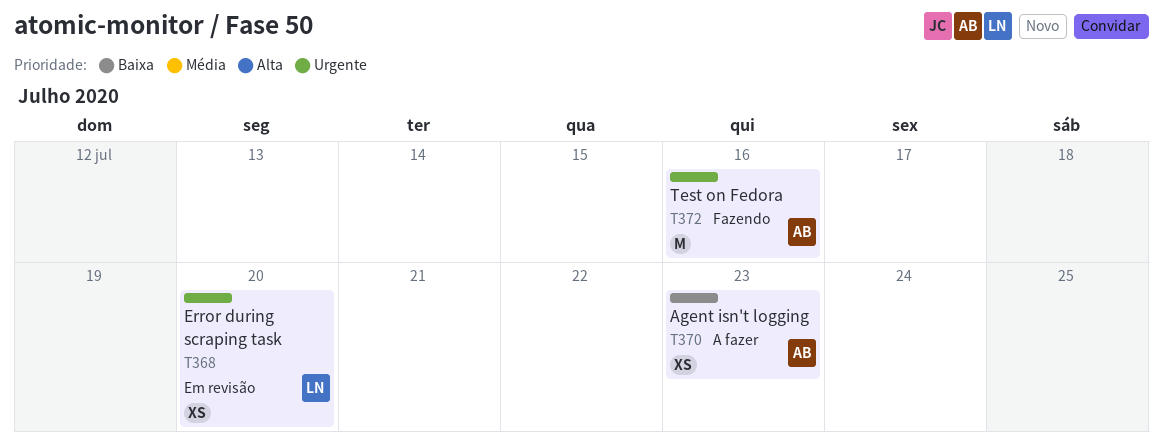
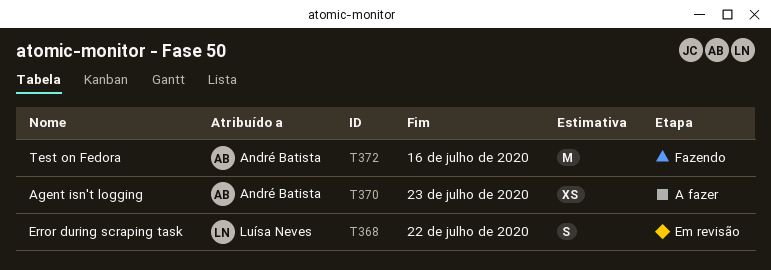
T368, estimate: XS -> S
T368, due: Jul 20 -> Jul 22

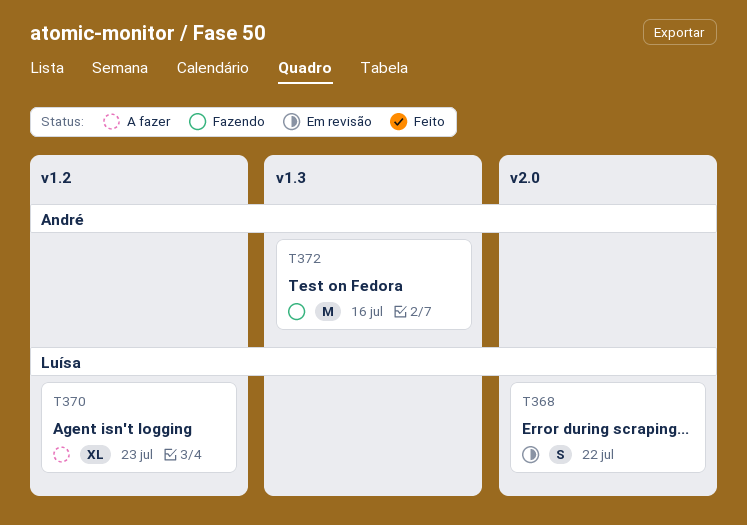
T370, owner: André Batista -> Luísa Neves
T370, estimate: XS -> XL

